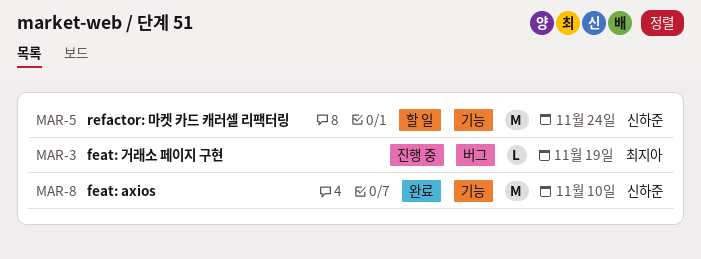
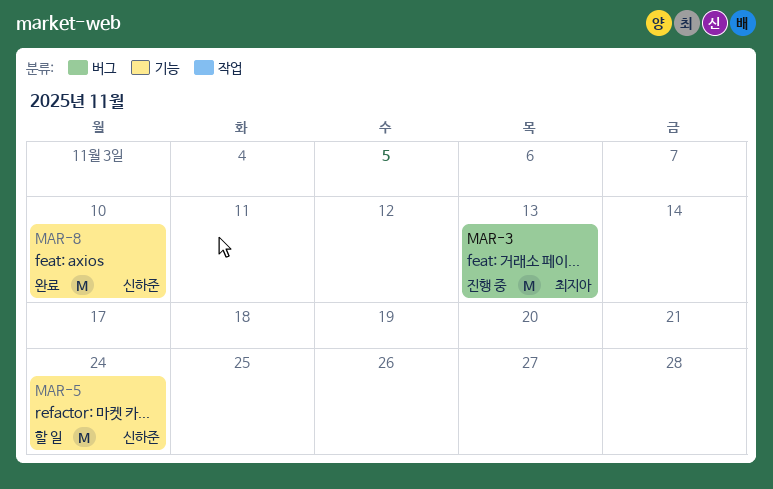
MAR-3, estimate: L -> M
MAR-3, due: Nov 19 -> Nov 13

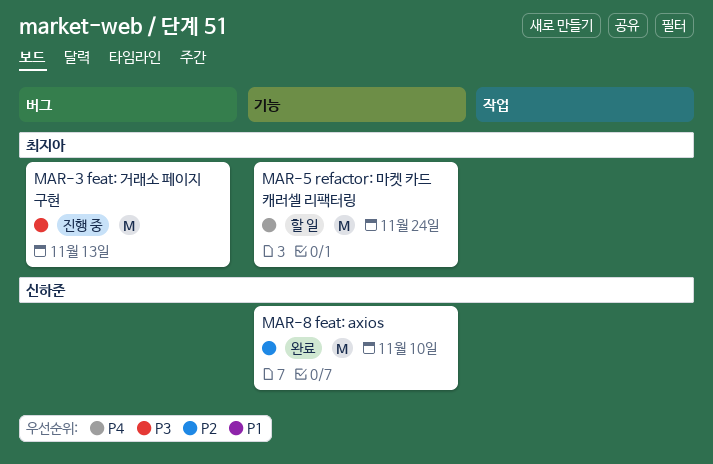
MAR-5, owner: 신하준 -> 최지아

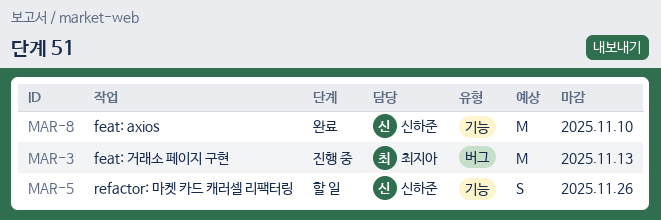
MAR-5, owner: 최지아 -> 신하준
MAR-5, estimate: M -> S
MAR-5, due: Nov 24 -> Nov 26

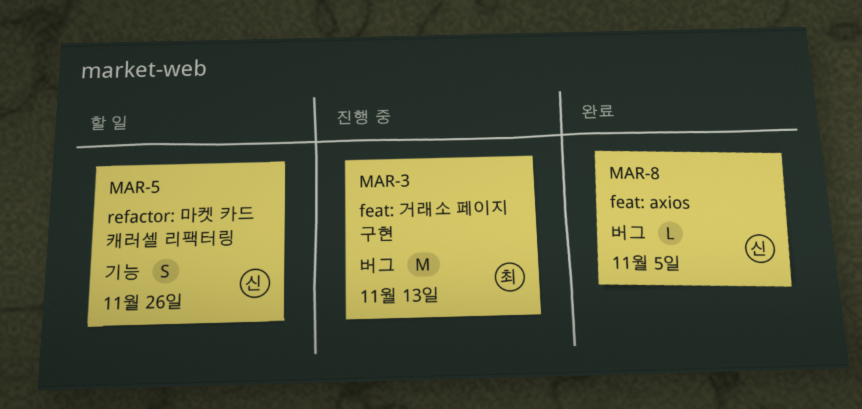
MAR-8, label: 기능 -> 버그
MAR-8, estimate: M -> L
MAR-8, due: Nov 10 -> Nov 5

